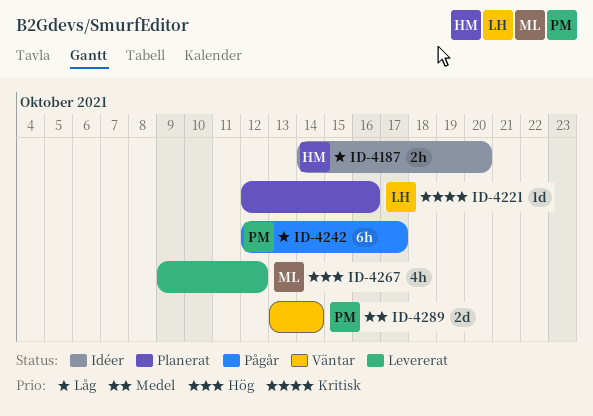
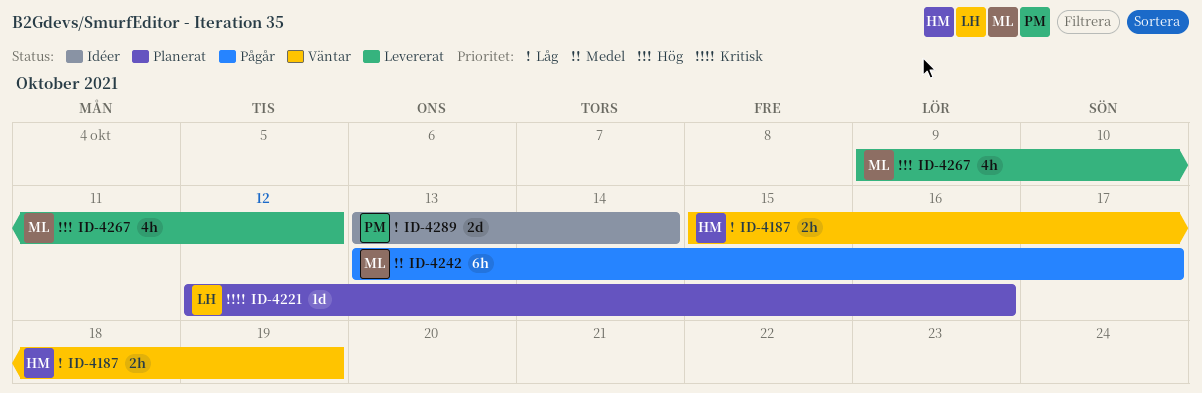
ID-4187, status: Idéer -> Väntar
ID-4187, start: Oct 14 -> Oct 15
ID-4187, due: Oct 20 -> Oct 19
ID-4242, owner: PM -> ML
ID-4242, priority: Låg -> Medel
ID-4242, start: Oct 12 -> Oct 13
ID-4289, status: Väntar -> Idéer
ID-4289, priority: Medel -> Låg

